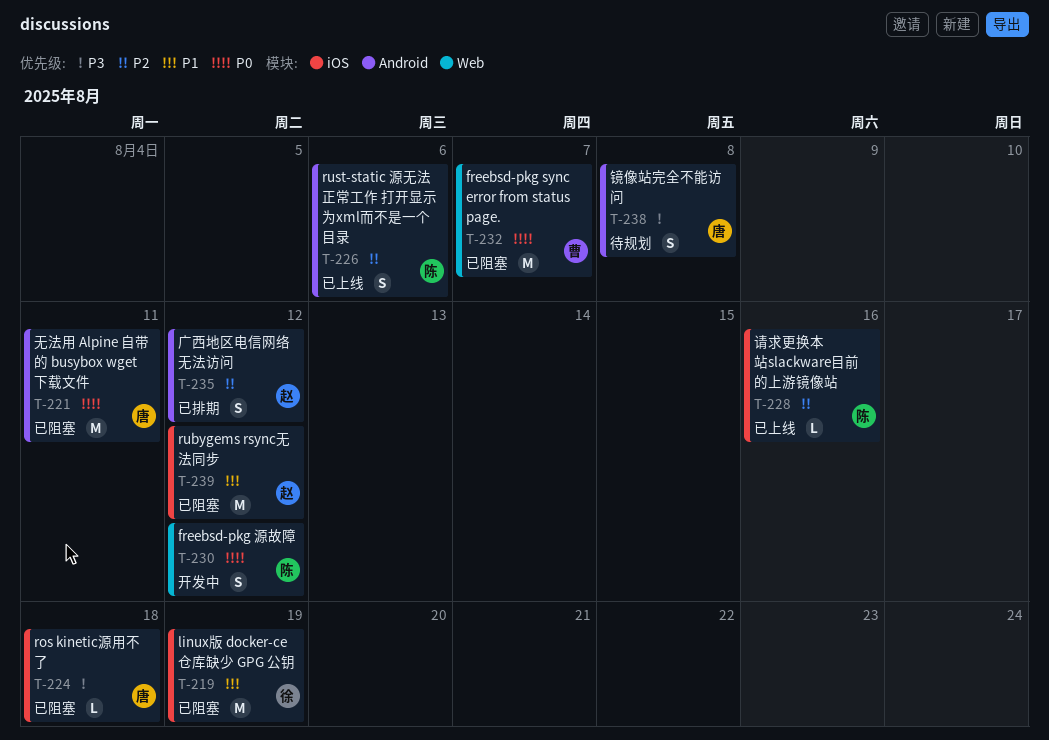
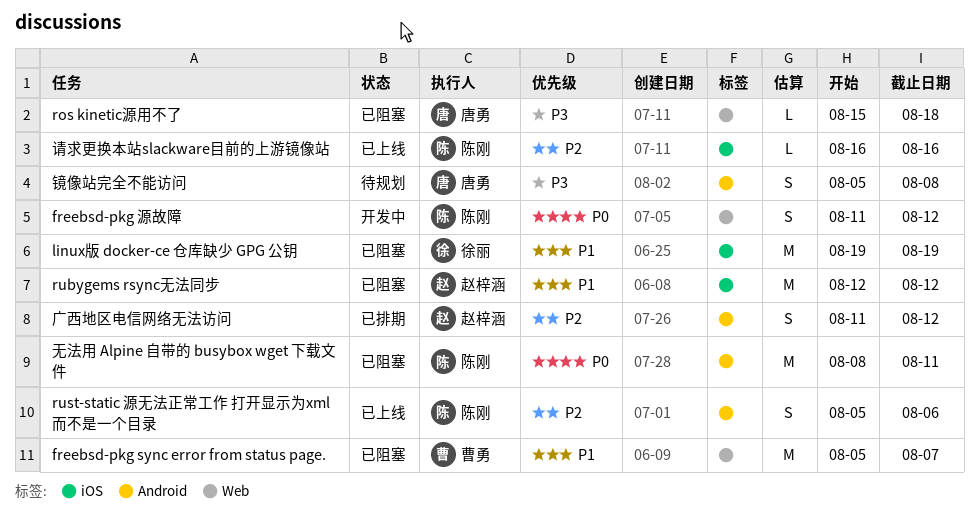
freebsd-pkg sync error from status page., priority: P0 -> P1
ros kinetic源用不了, label: iOS -> Web
无法用 Alpine 自带的 busybox wget 下载文件, owner: 唐勇 -> 陈刚

